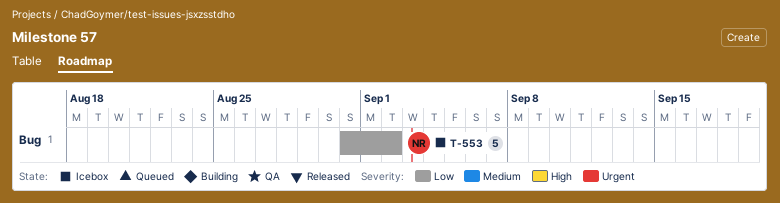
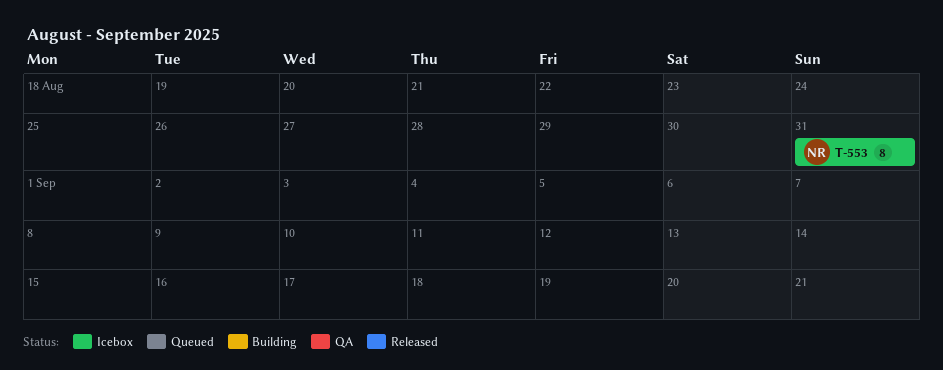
T-553, estimate: 5 -> 8
T-553, due: Sep 2 -> Aug 31

